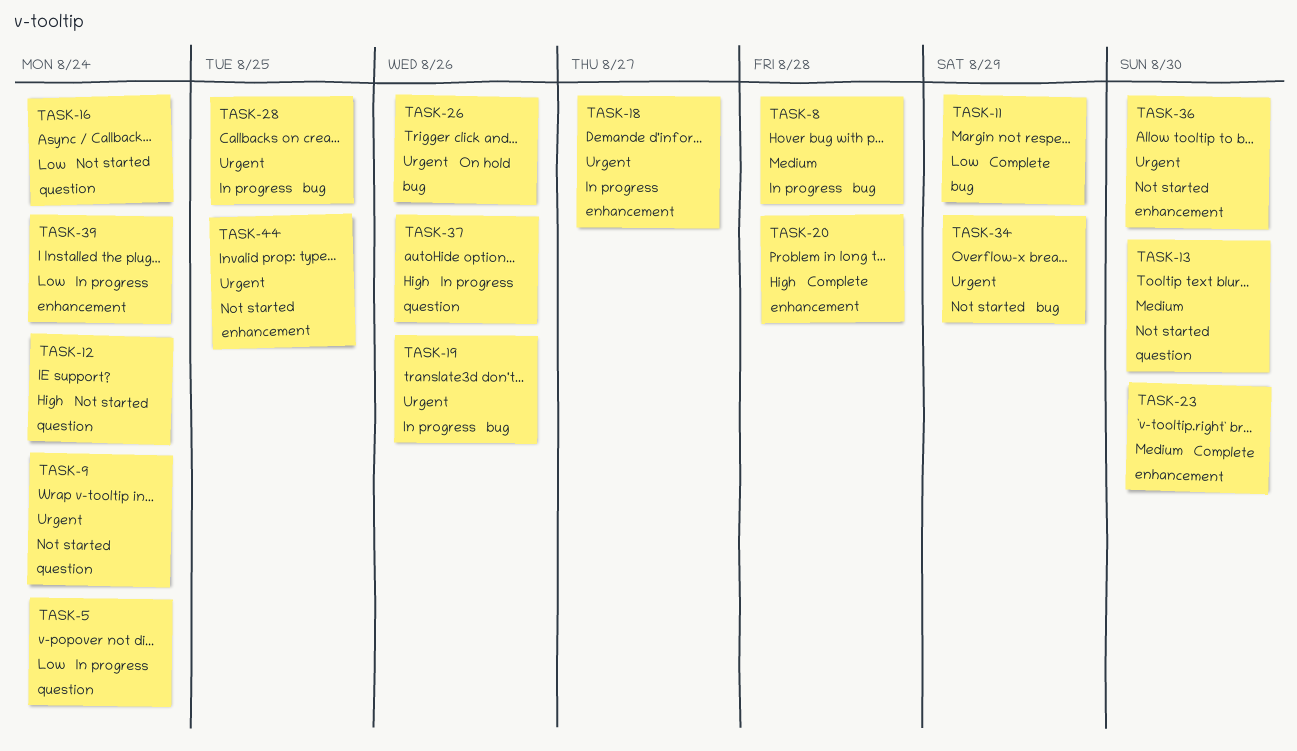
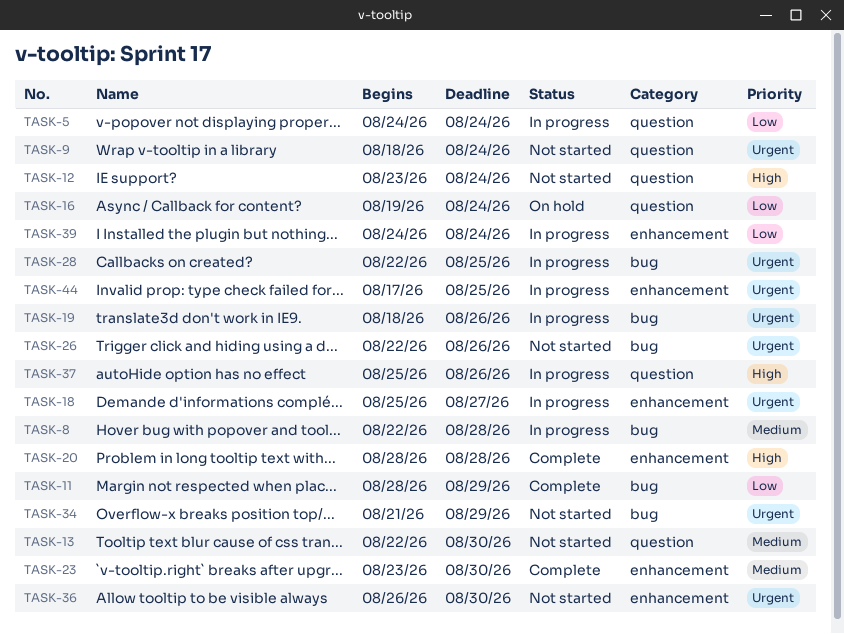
TASK-16, status: Not started -> On hold
TASK-26, status: On hold -> Not started
TASK-44, status: Not started -> In progress

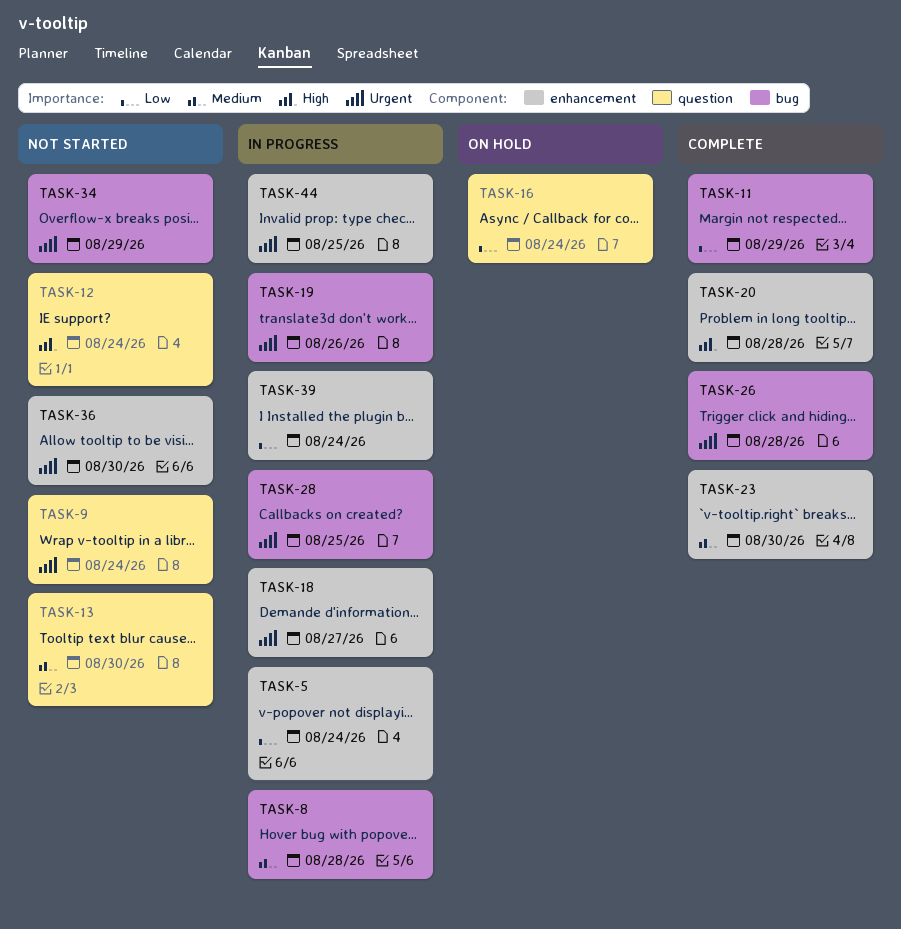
TASK-5, label: question -> enhancement
TASK-26, status: Not started -> Complete
TASK-26, due: Aug 26 -> Aug 28
TASK-37: present -> none

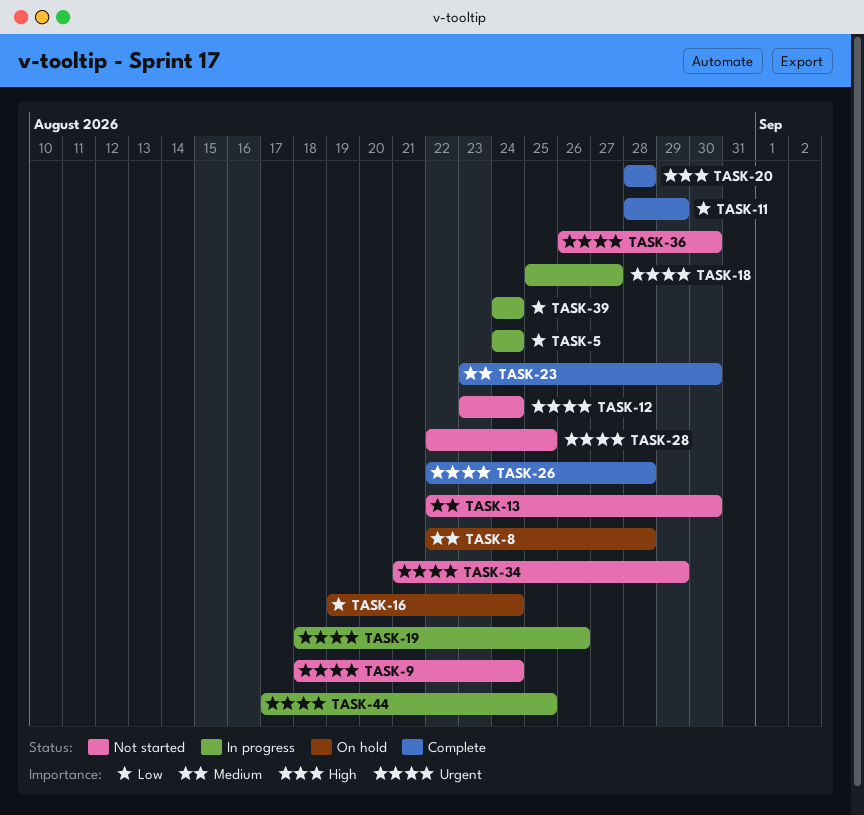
TASK-8, status: In progress -> On hold
TASK-12, priority: High -> Urgent
TASK-28, status: In progress -> Not started

